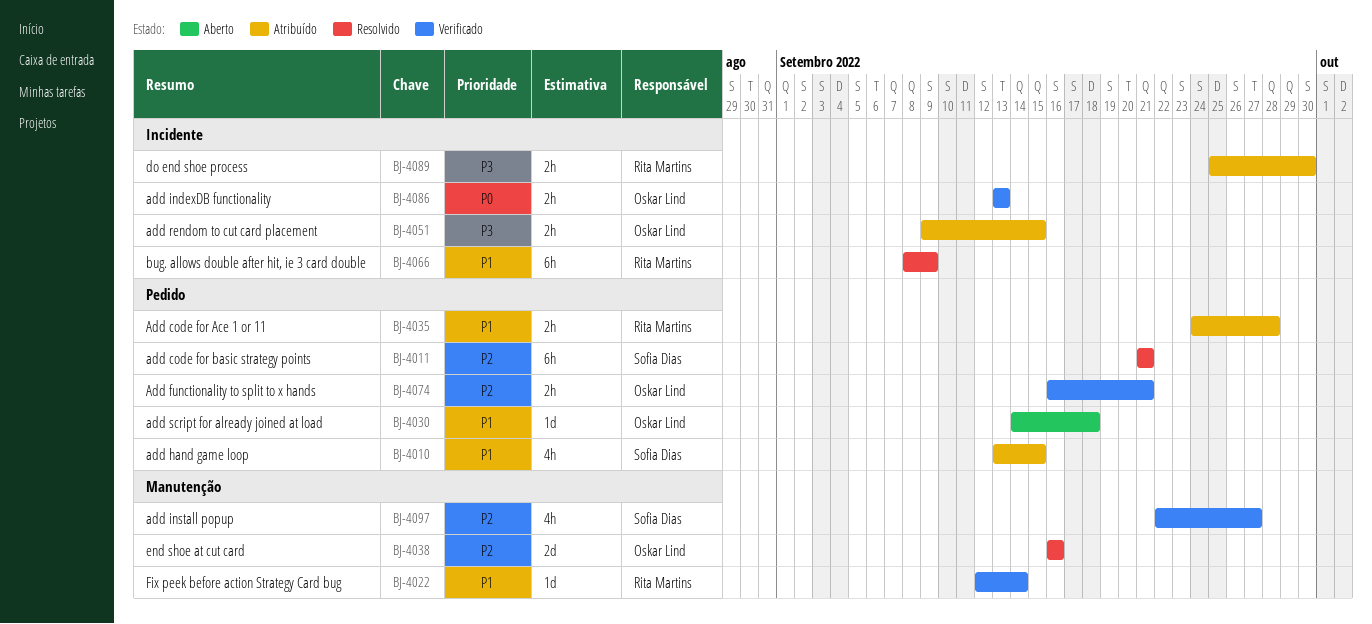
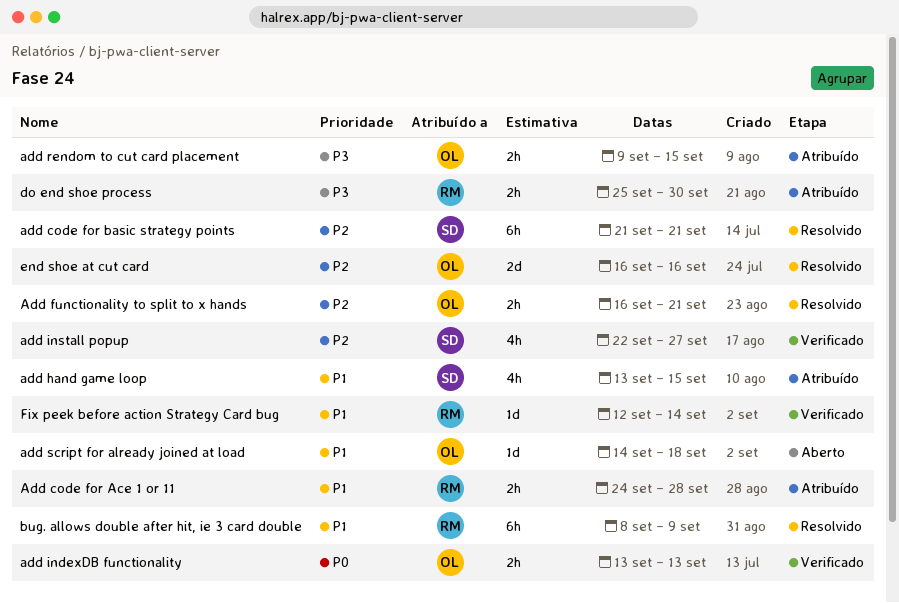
Add functionality to split to x hands, status: Verificado -> Resolvido

